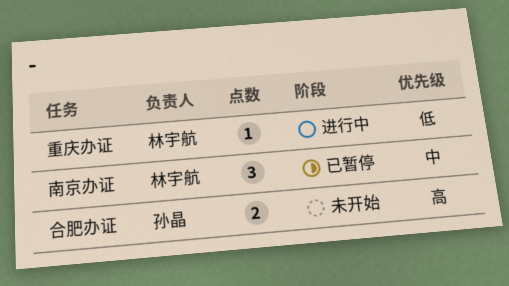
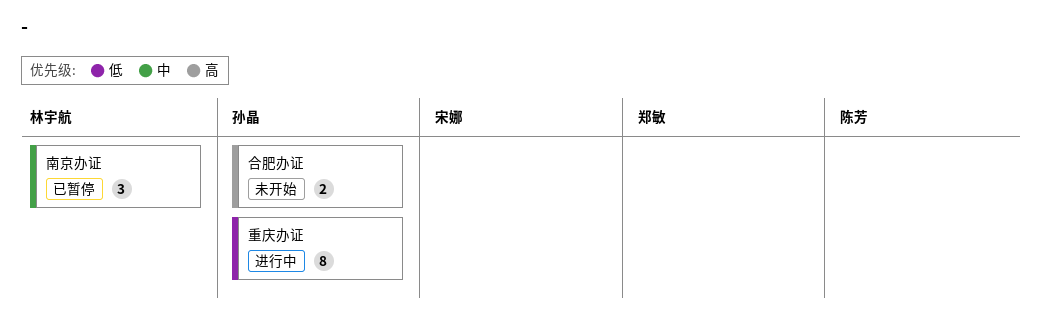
重庆办证, owner: 林宇航 -> 孙晶
重庆办证, estimate: 1 -> 8

